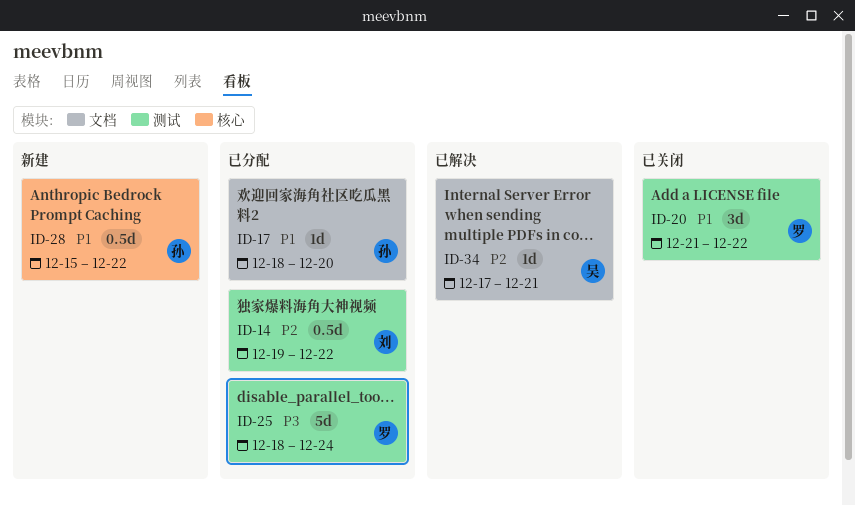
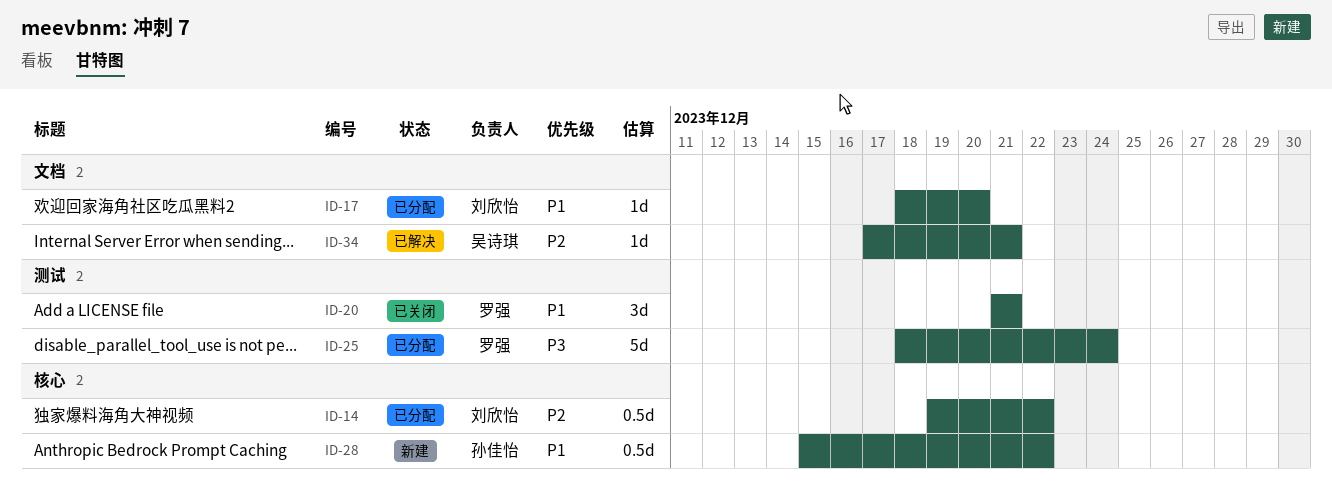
ID-14, label: 测试 -> 核心
ID-17, owner: 孙佳怡 -> 刘欣怡
ID-20, due: Dec 22 -> Dec 21

